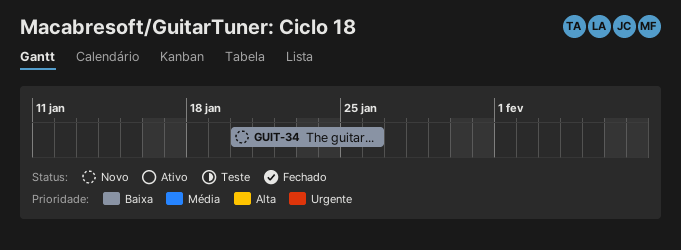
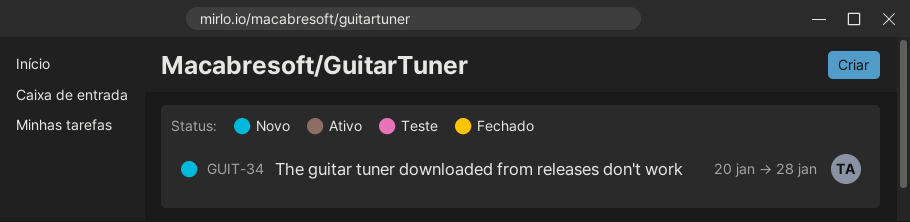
GUIT-34, due: Jan 26 -> Jan 28

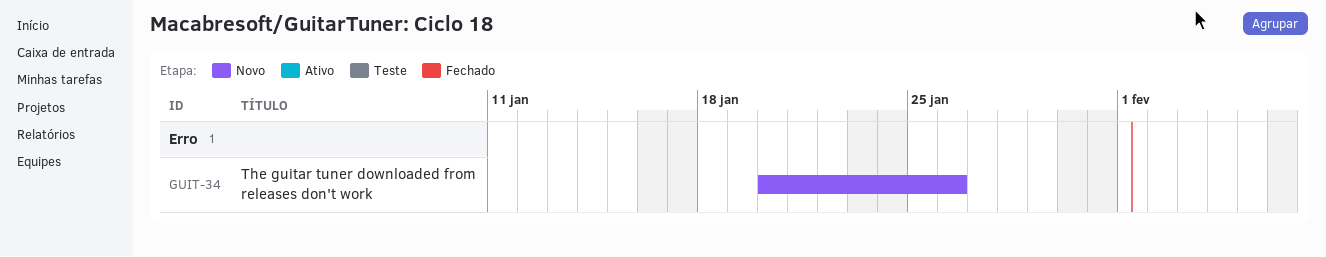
GUIT-34, due: Jan 28 -> Jan 26

